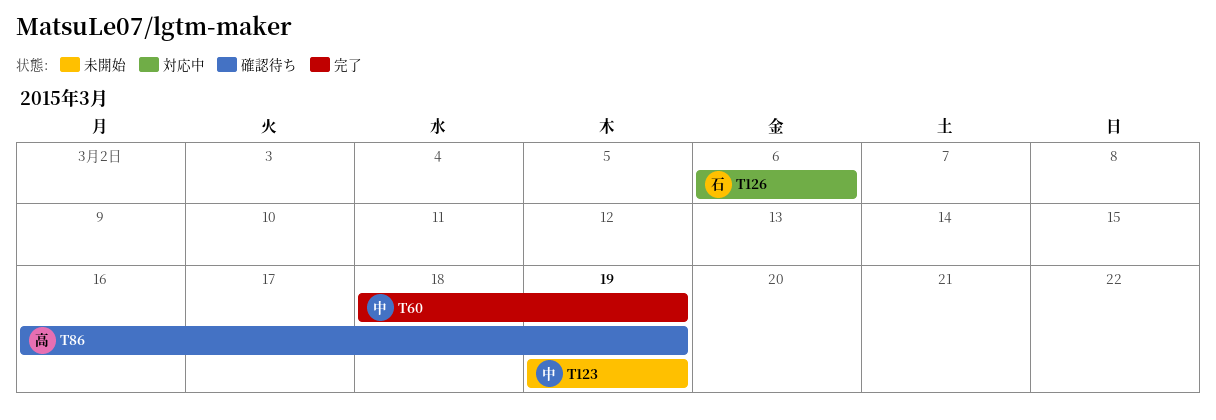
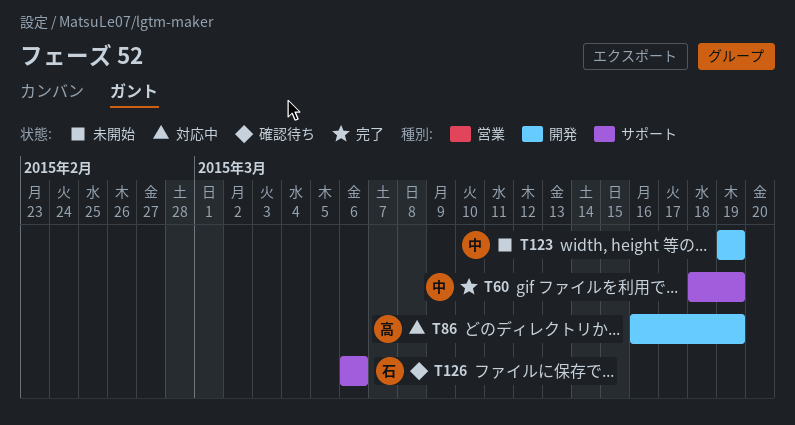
T86, status: 確認待ち -> 対応中
T126, status: 対応中 -> 確認待ち

